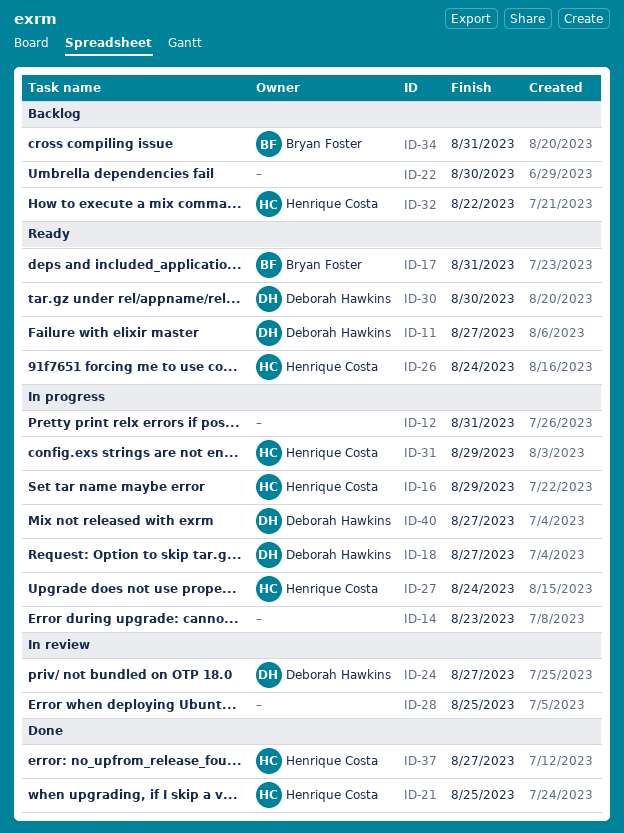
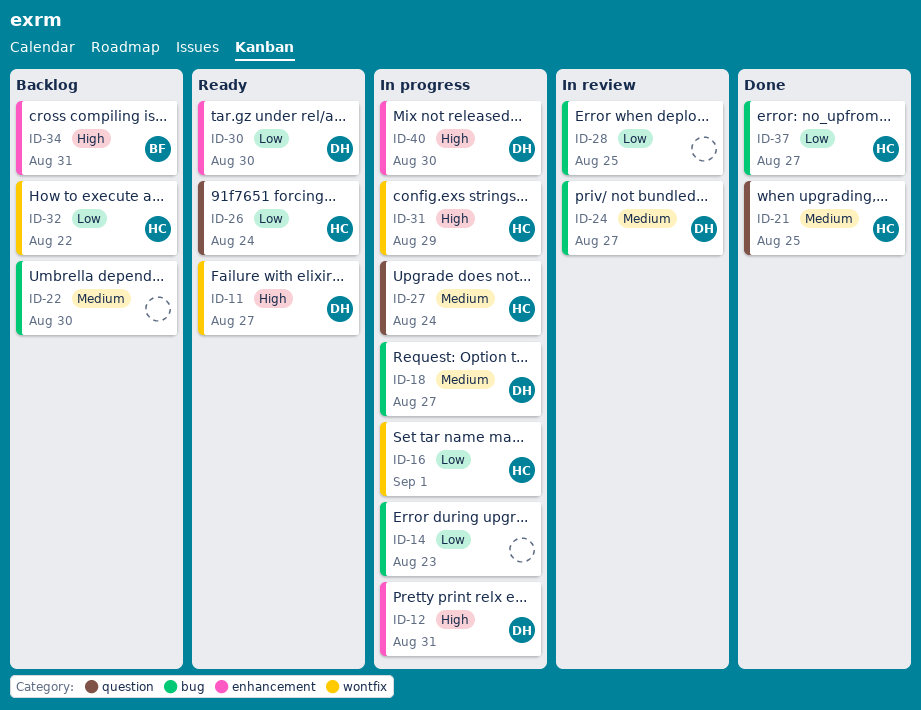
ID-12, owner: none -> Deborah Hawkins
ID-16, due: Aug 29 -> Sep 1
ID-17: present -> none
ID-40, due: Aug 27 -> Aug 30

